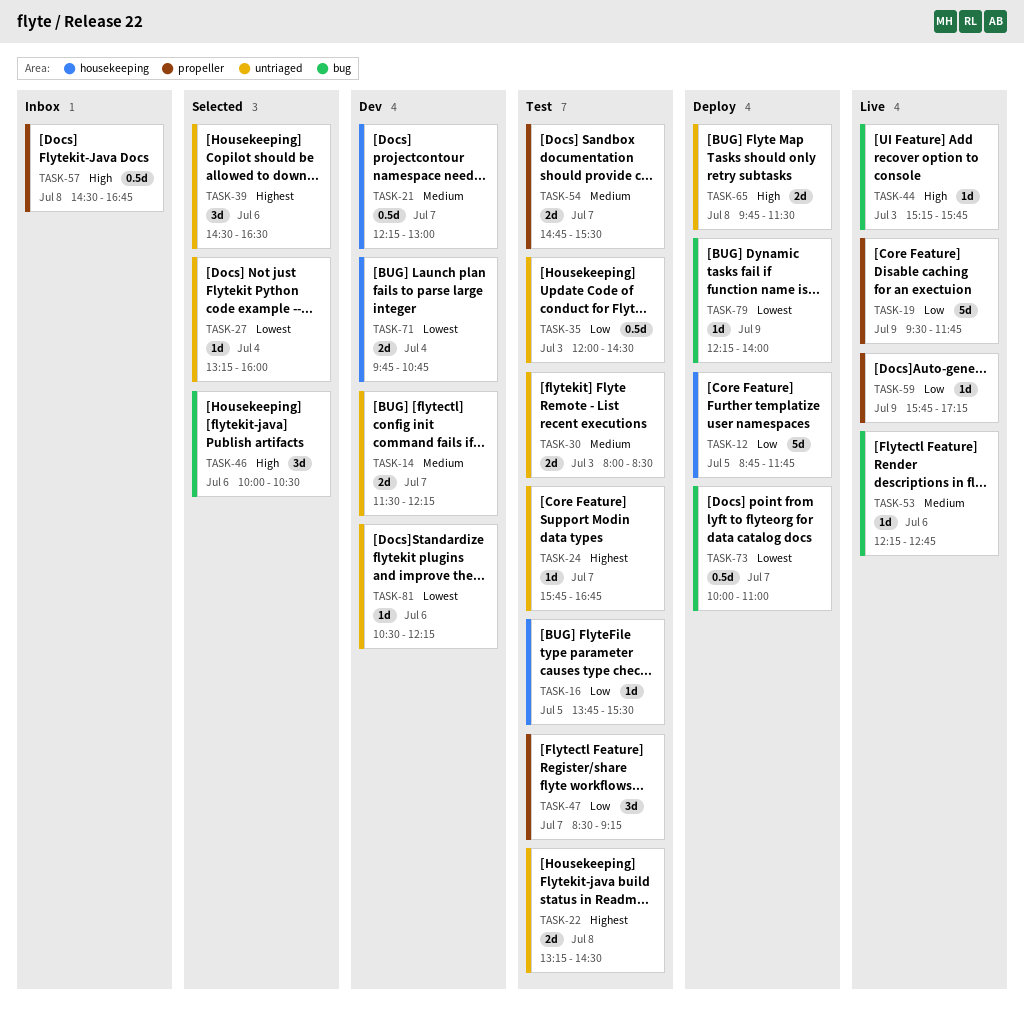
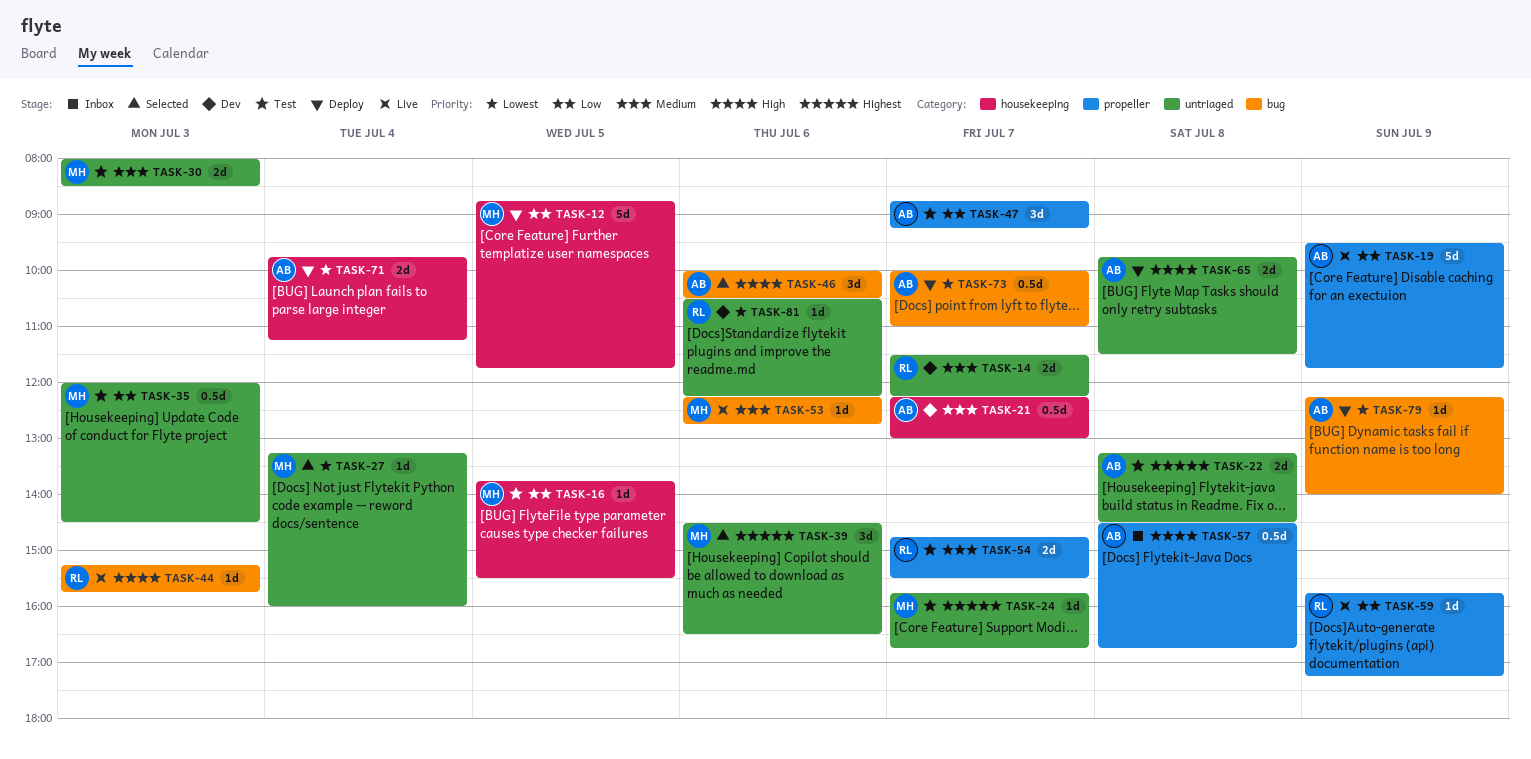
TASK-47, begins: 08:30 -> 08:45
TASK-71, status: Dev -> Deploy
TASK-71, ends: 10:45 -> 11:15

